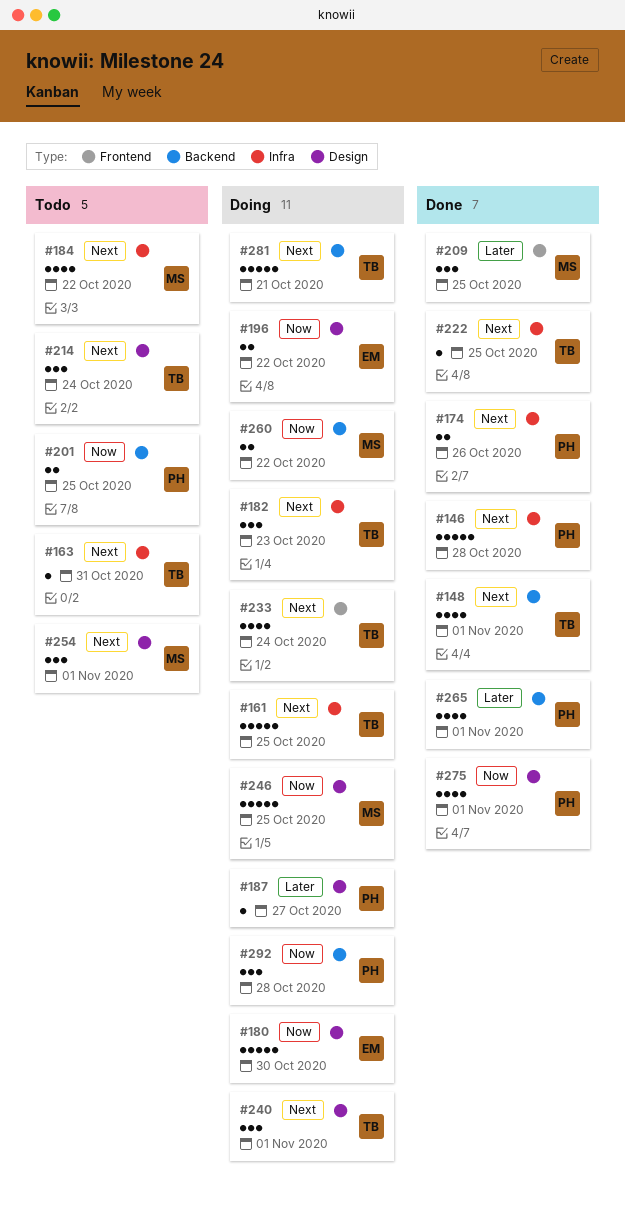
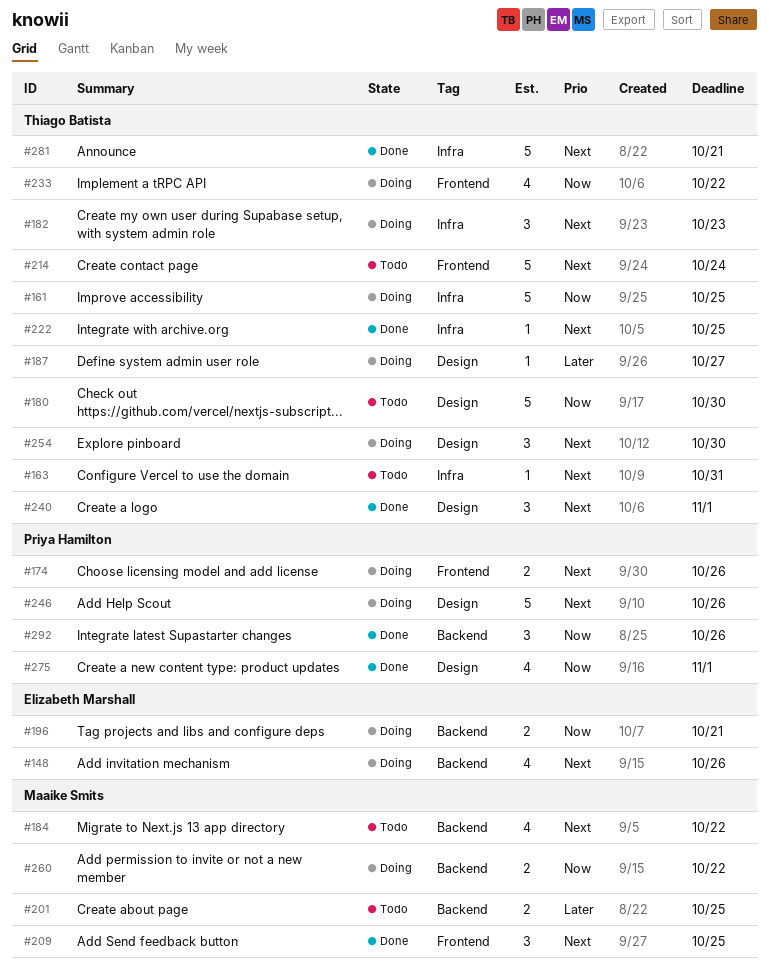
#146: present -> none
#148, status: Done -> Doing
#148, owner: Thiago Batista -> Elizabeth Marshall
#148, due: Nov 1 -> Oct 26
#161, priority: Next -> Now
#174, status: Done -> Doing
#174, label: Infra -> Frontend
#180, status: Doing -> Todo
#180, owner: Elizabeth Marshall -> Thiago Batista
#184, label: Infra -> Backend
#187, owner: Priya Hamilton -> Thiago Batista
#196, label: Design -> Backend
#196, due: Oct 22 -> Oct 21
#201, owner: Priya Hamilton -> Maaike Smits
#201, priority: Now -> Later
#209, priority: Later -> Next
#214, label: Design -> Frontend
#214, estimate: 3 -> 5
#233, priority: Next -> Now
#233, due: Oct 24 -> Oct 22
#240, status: Doing -> Done
#246, owner: Maaike Smits -> Priya Hamilton
#246, priority: Now -> Next
#246, due: Oct 25 -> Oct 26
#254, status: Todo -> Doing
#254, owner: Maaike Smits -> Thiago Batista
#254, due: Nov 1 -> Oct 30
#265: present -> none
#281, status: Doing -> Done
#281, label: Backend -> Infra
#292, status: Doing -> Done
#292, due: Oct 28 -> Oct 26

